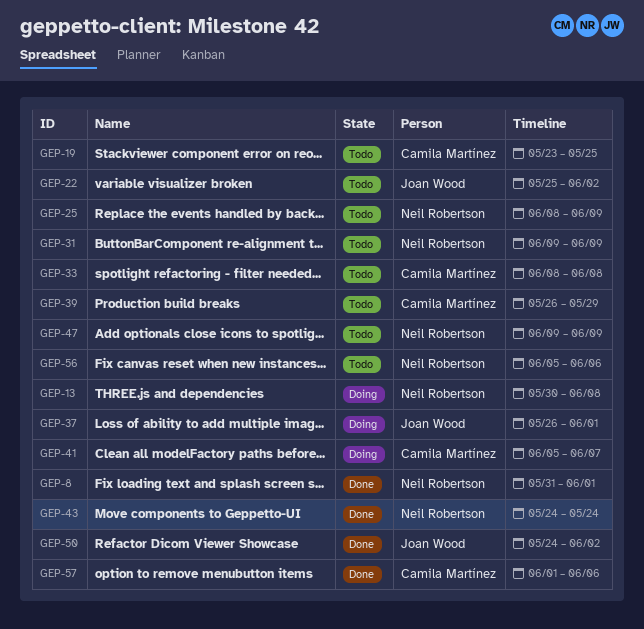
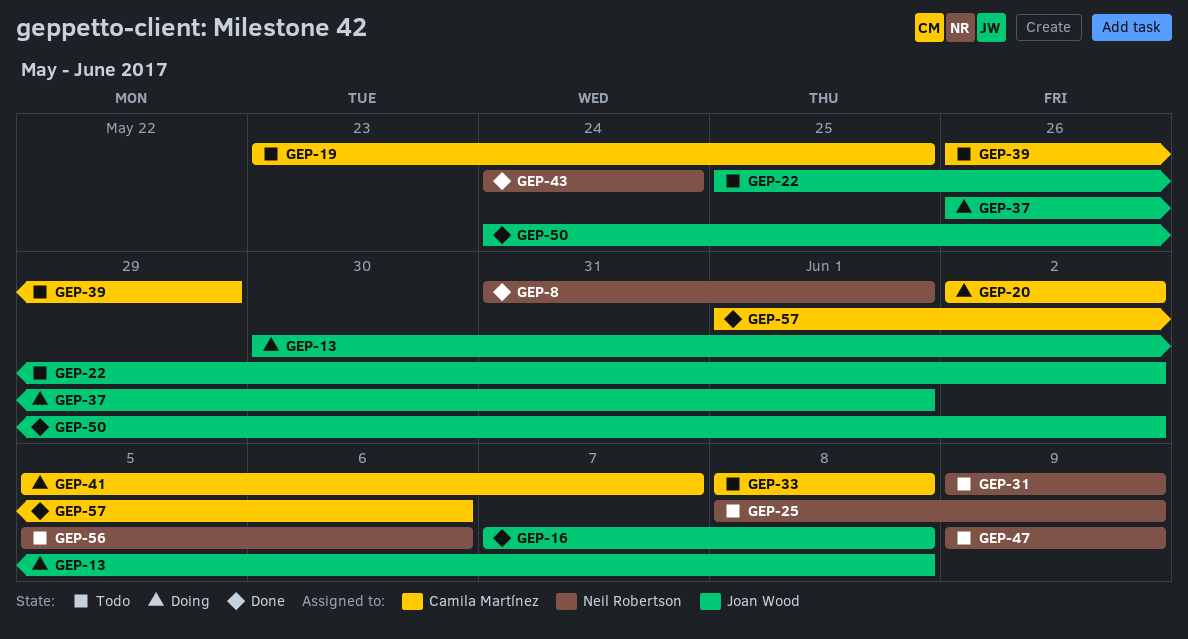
GEP-13, owner: Neil Robertson -> Joan Wood
GEP-16: none -> present
GEP-20: none -> present

